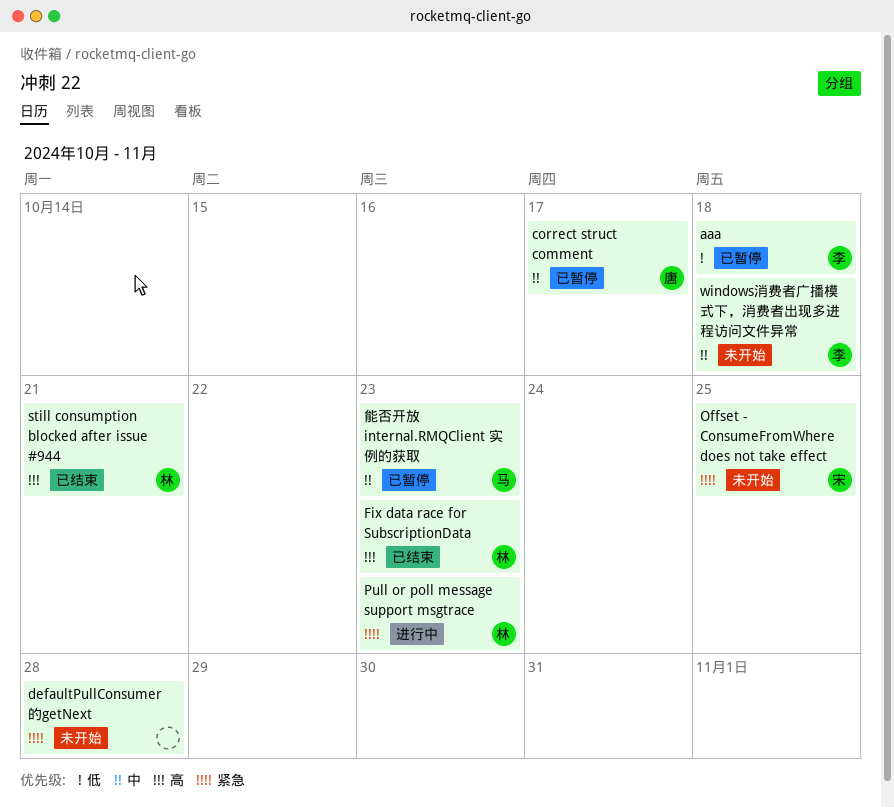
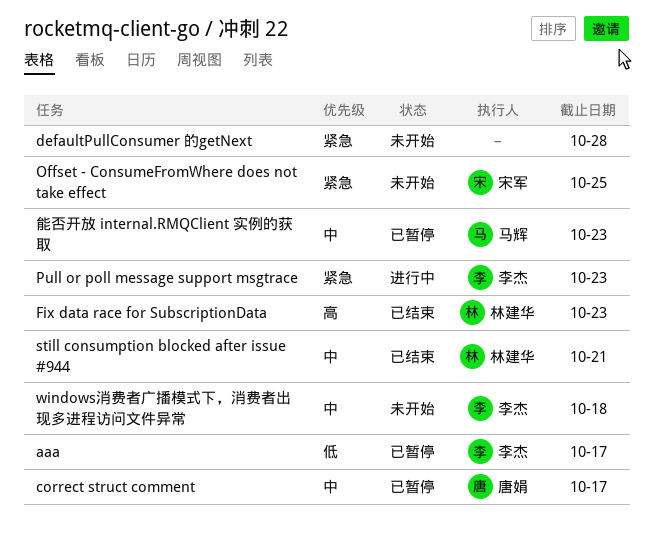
aaa, due: Oct 18 -> Oct 17
Pull or poll message support msgtrace, owner: 林建华 -> 李杰
still consumption blocked after issue #944, priority: 高 -> 中

